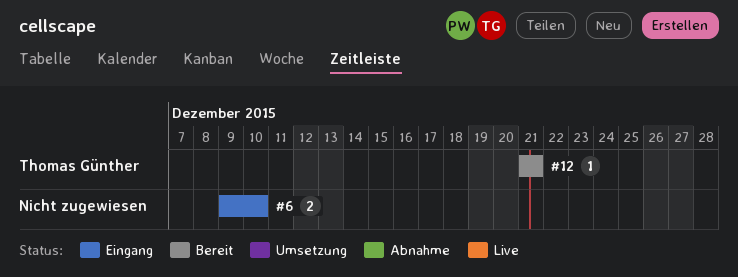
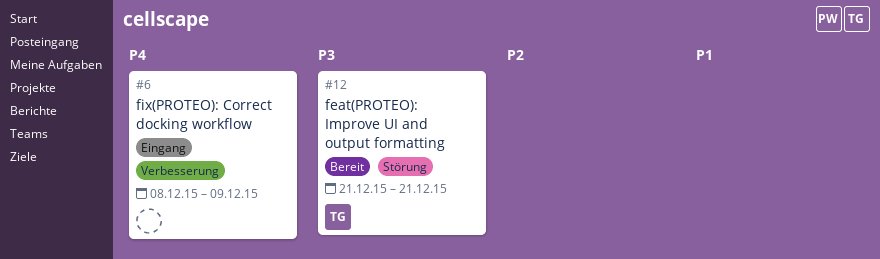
#6, start: Dec 9 -> Dec 8
#6, due: Dec 10 -> Dec 9

